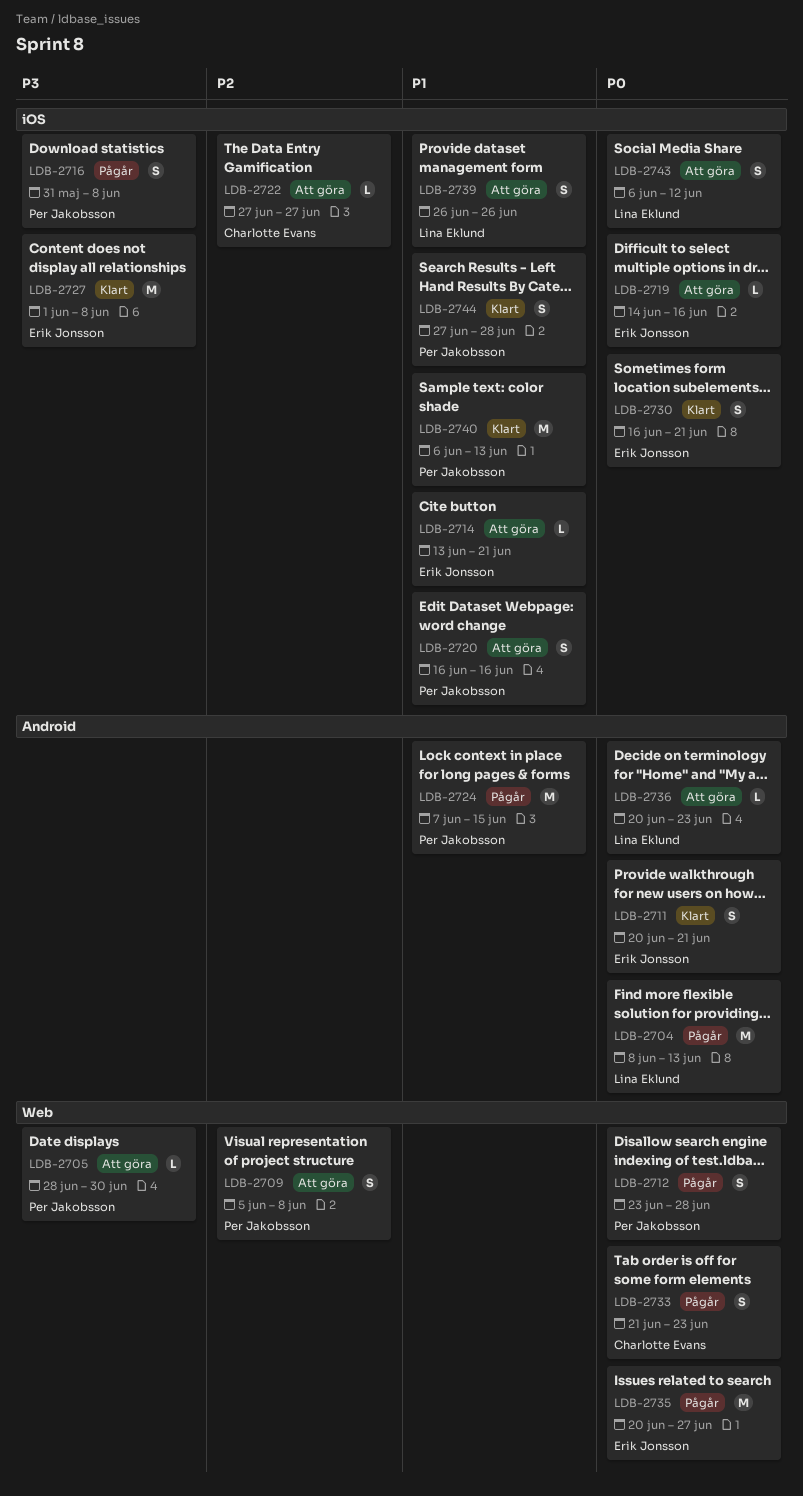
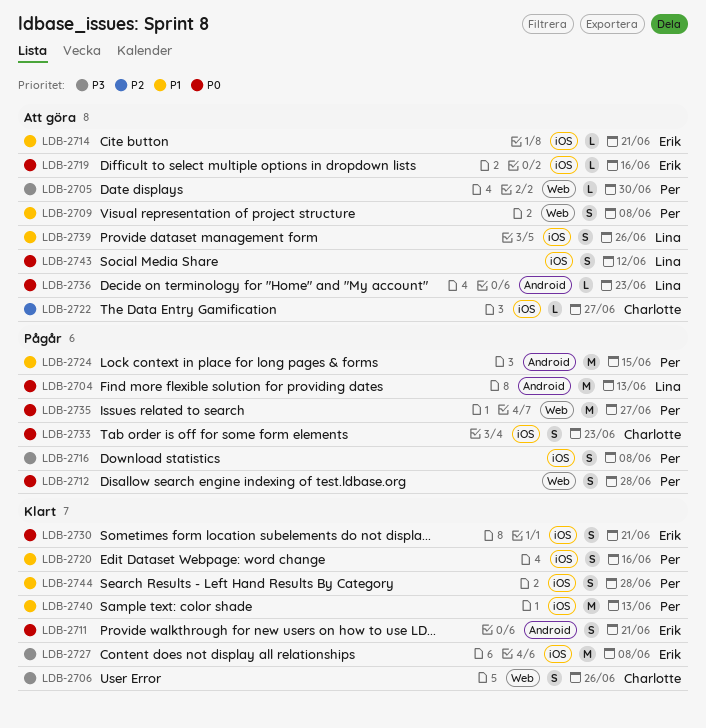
LDB-2706: none -> present
LDB-2709, priority: P2 -> P1
LDB-2720, status: Att göra -> Klart
LDB-2733, label: Web -> iOS
LDB-2735, owner: Erik Jonsson -> Per Jakobsson

